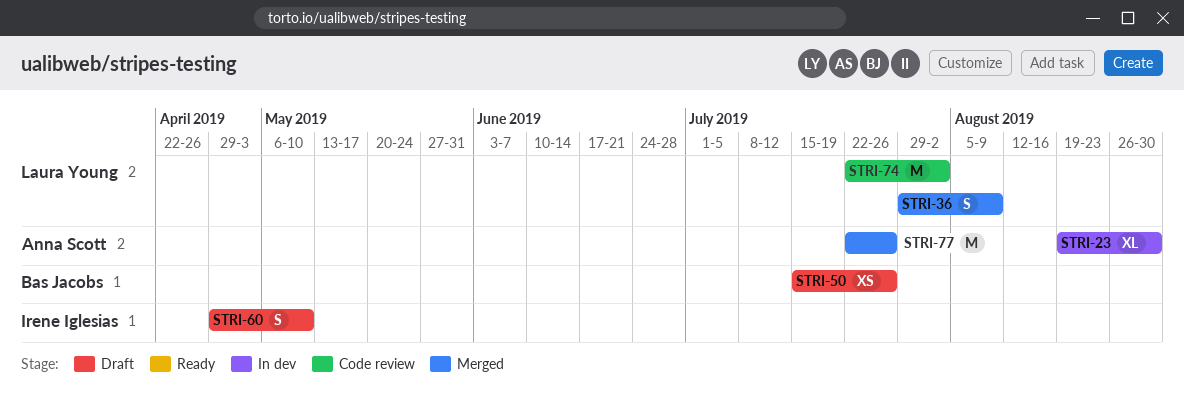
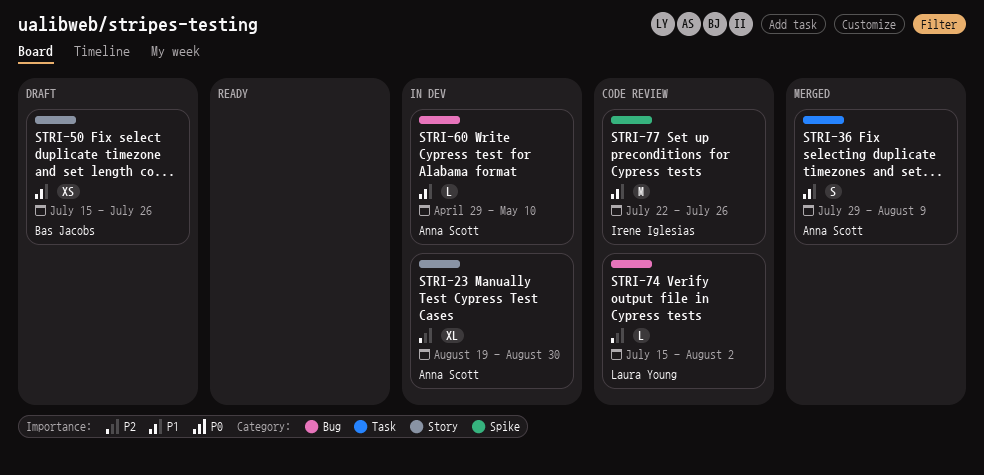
STRI-36, owner: Laura Young -> Anna Scott
STRI-60, status: Draft -> In dev
STRI-60, owner: Irene Iglesias -> Anna Scott
STRI-60, estimate: S -> L
STRI-74, estimate: M -> L
STRI-74, start: Jul 22 -> Jul 15
STRI-77, status: Merged -> Code review
STRI-77, owner: Anna Scott -> Irene Iglesias

